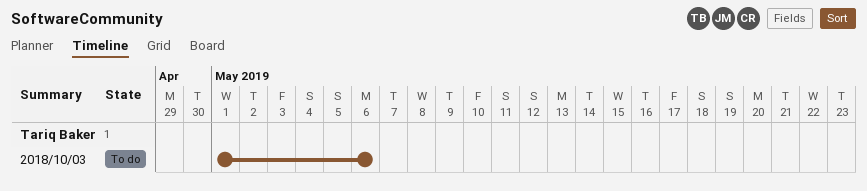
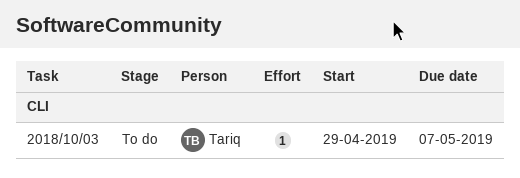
2018/10/03, start: May 1 -> Apr 29
2018/10/03, due: May 6 -> May 7

